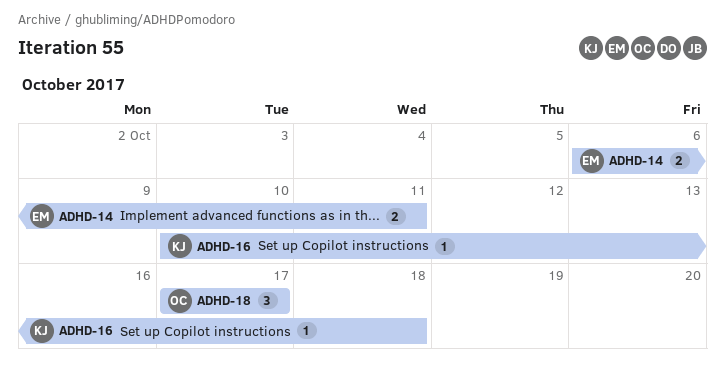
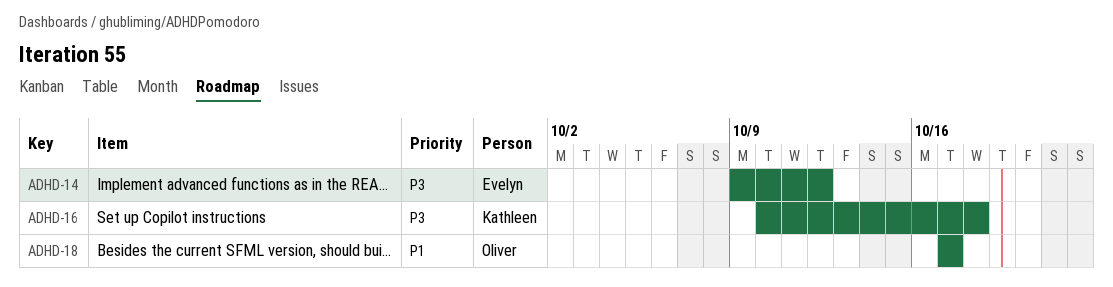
ADHD-14, start: Oct 6 -> Oct 9
ADHD-14, due: Oct 11 -> Oct 12

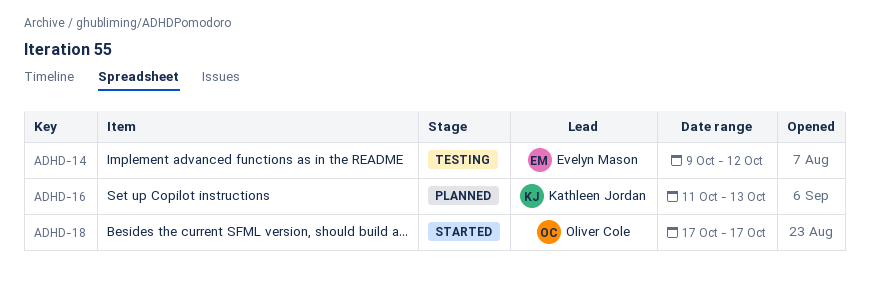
ADHD-16, start: Oct 10 -> Oct 11
ADHD-16, due: Oct 18 -> Oct 13

